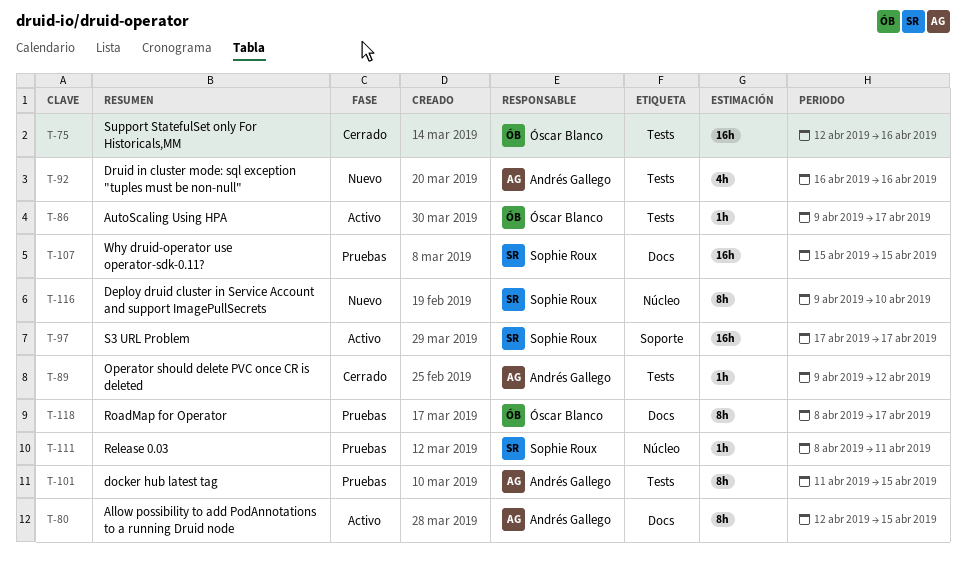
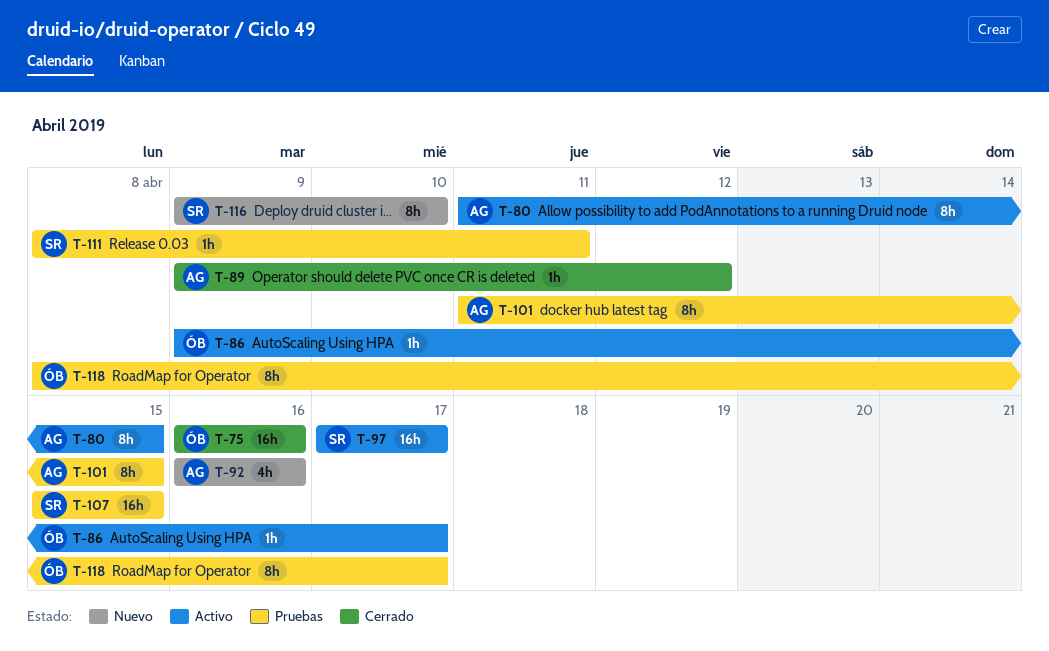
T-75, start: Apr 12 -> Apr 16
T-80, start: Apr 12 -> Apr 11

